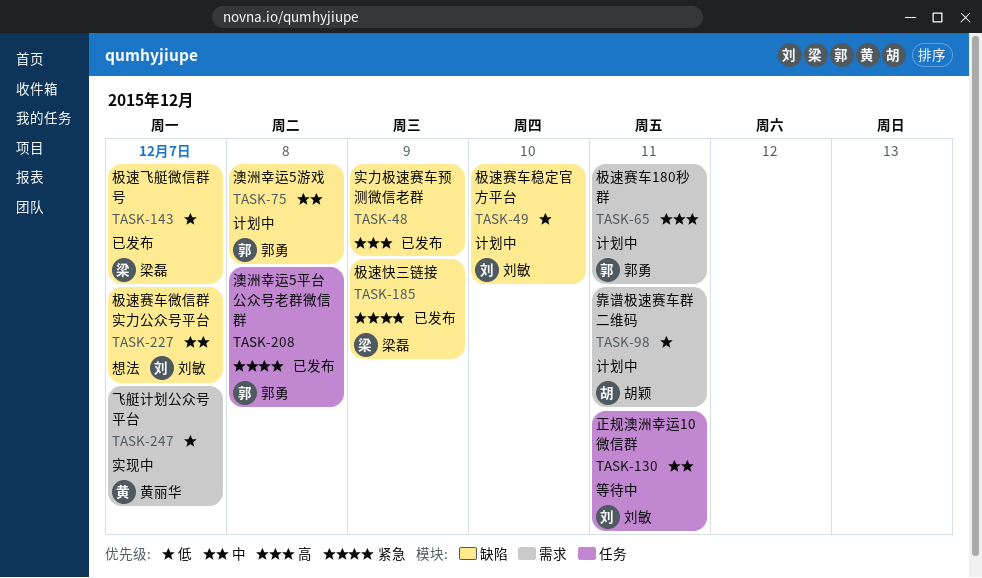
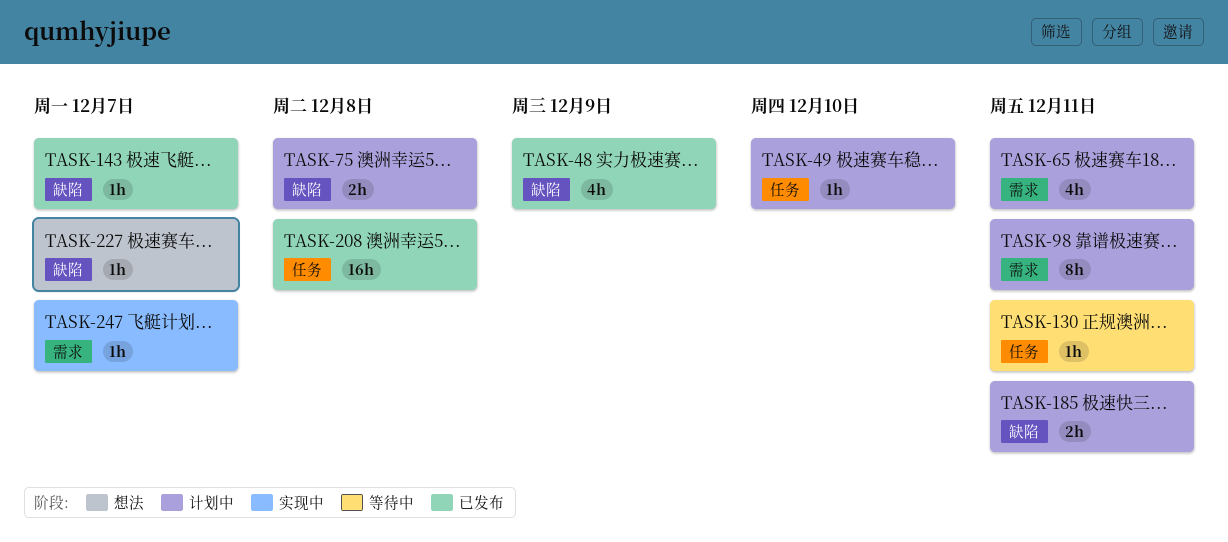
TASK-49, label: 缺陷 -> 任务
TASK-185, status: 已发布 -> 计划中
TASK-185, due: Dec 9 -> Dec 11

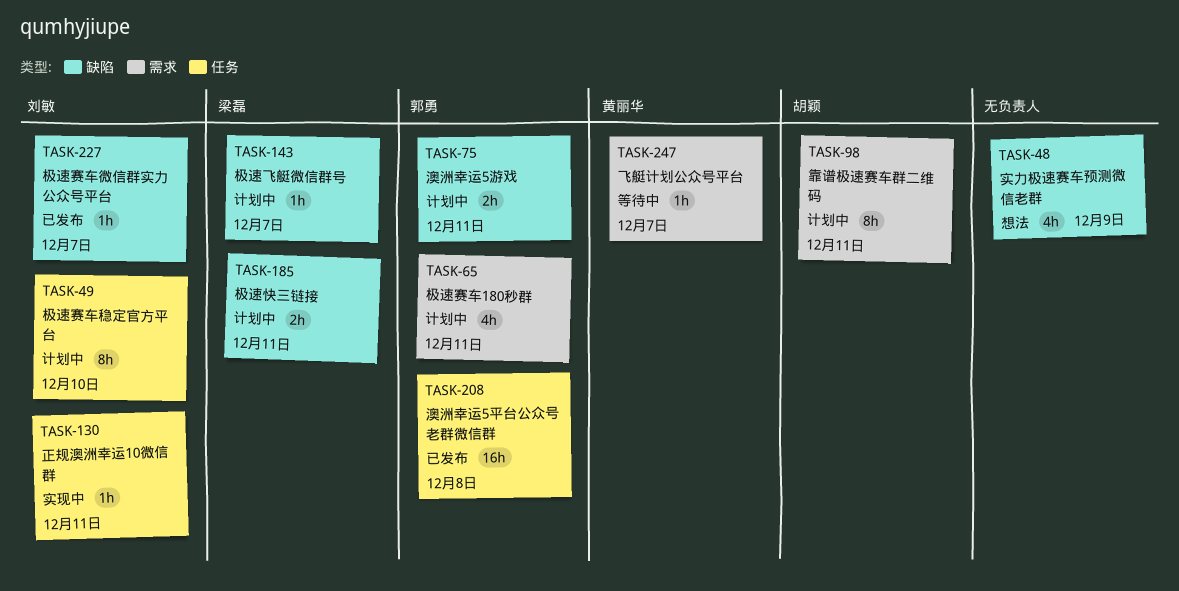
TASK-48, status: 已发布 -> 想法
TASK-49, estimate: 1h -> 8h
TASK-75, due: Dec 8 -> Dec 11
TASK-130, status: 等待中 -> 实现中
TASK-143, status: 已发布 -> 计划中
TASK-227, status: 想法 -> 已发布
TASK-247, status: 实现中 -> 等待中

